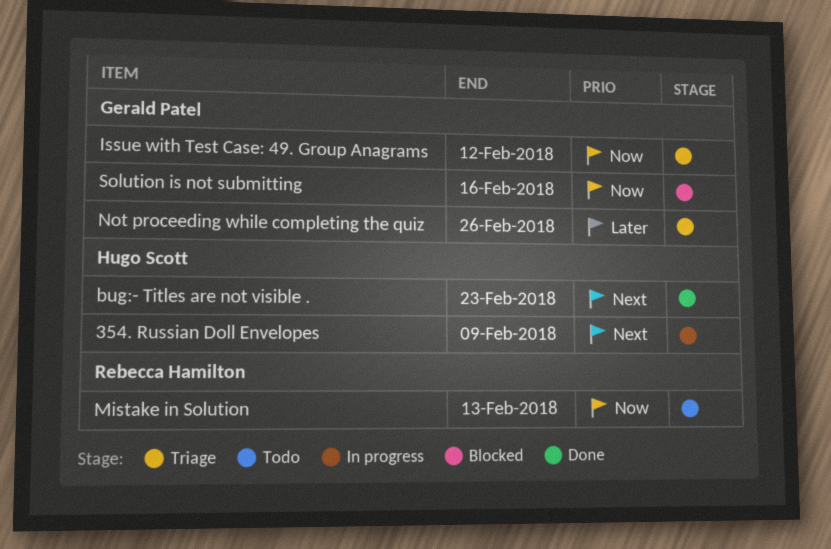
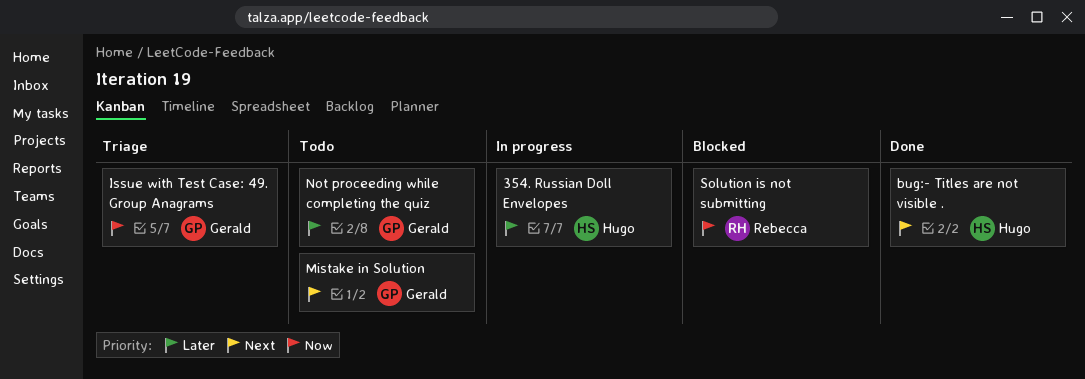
354. Russian Doll Envelopes, priority: Next -> Later
Mistake in Solution, owner: Rebecca Hamilton -> Gerald Patel
Mistake in Solution, priority: Now -> Next
Not proceeding while completing the quiz, status: Triage -> Todo
Solution is not submitting, owner: Gerald Patel -> Rebecca Hamilton

